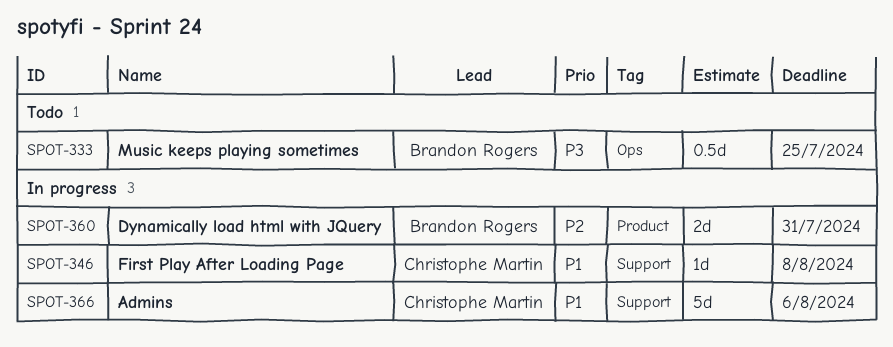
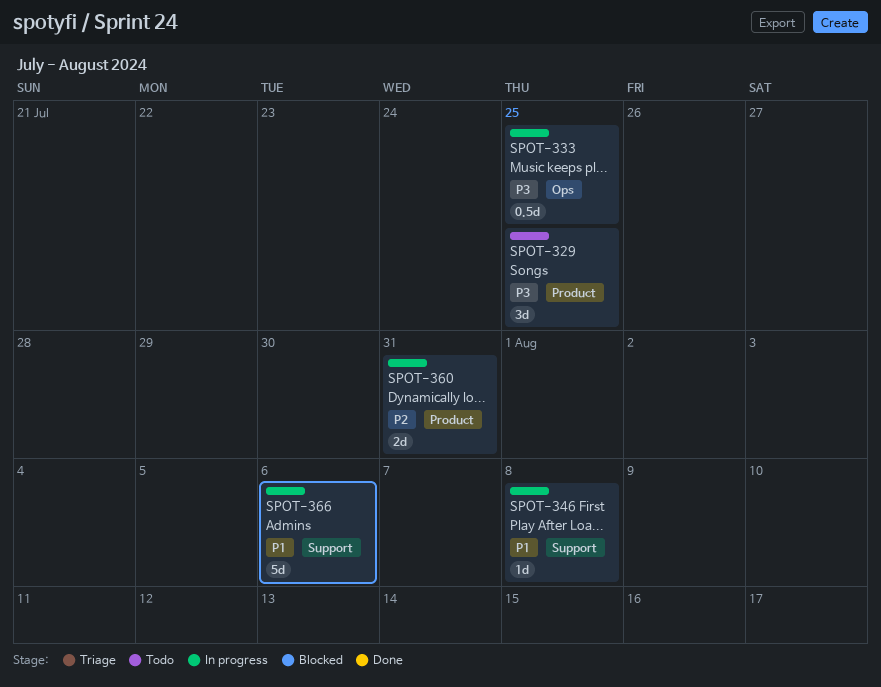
SPOT-329: none -> present
SPOT-333, status: Todo -> In progress

